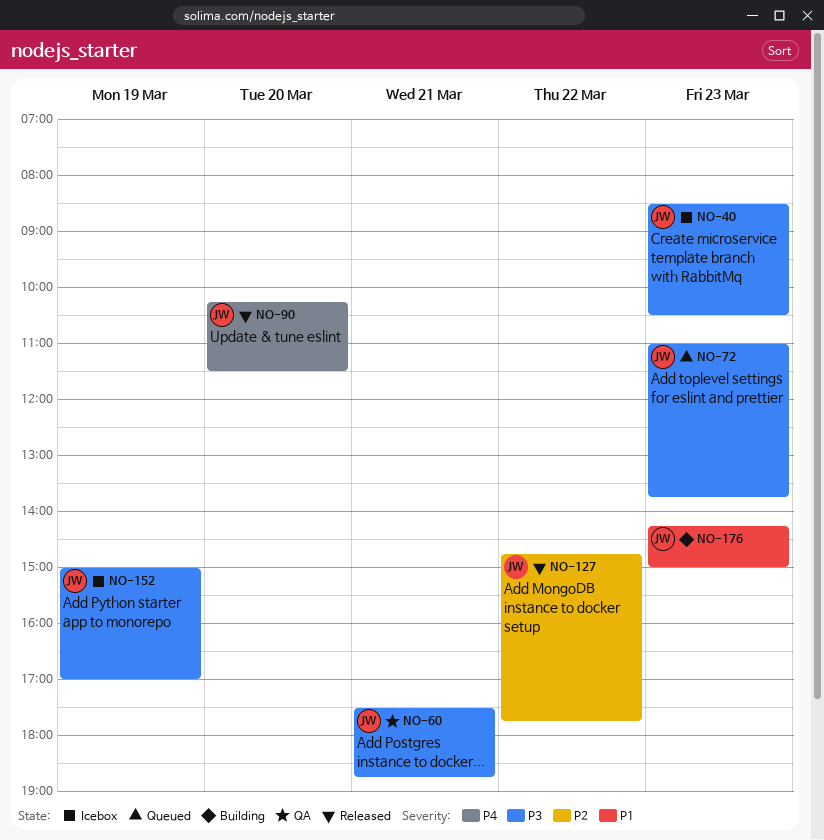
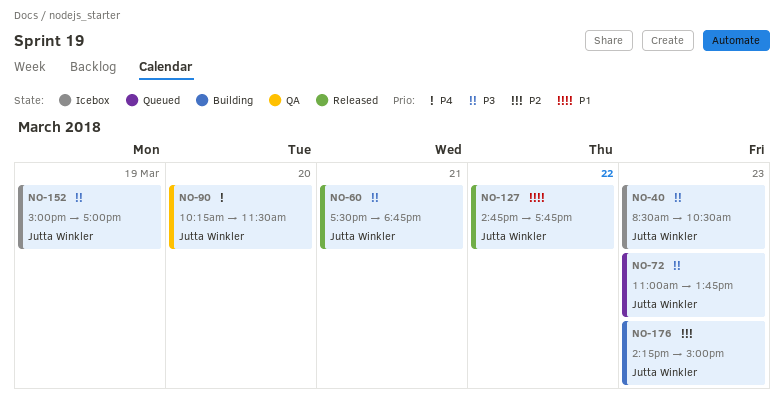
NO-60, status: QA -> Released
NO-90, status: Released -> QA
NO-127, priority: P2 -> P1
NO-176, priority: P1 -> P2

